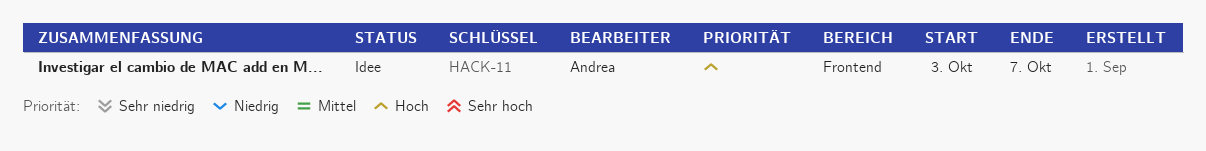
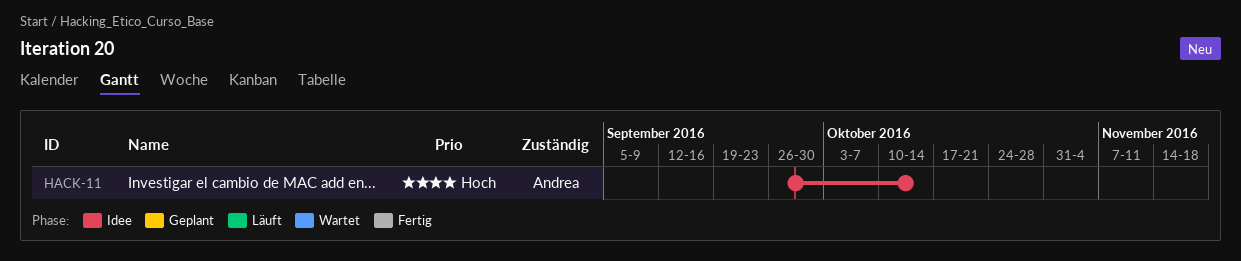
HACK-11, start: Oct 3 -> Sep 26
HACK-11, due: Oct 7 -> Oct 14

